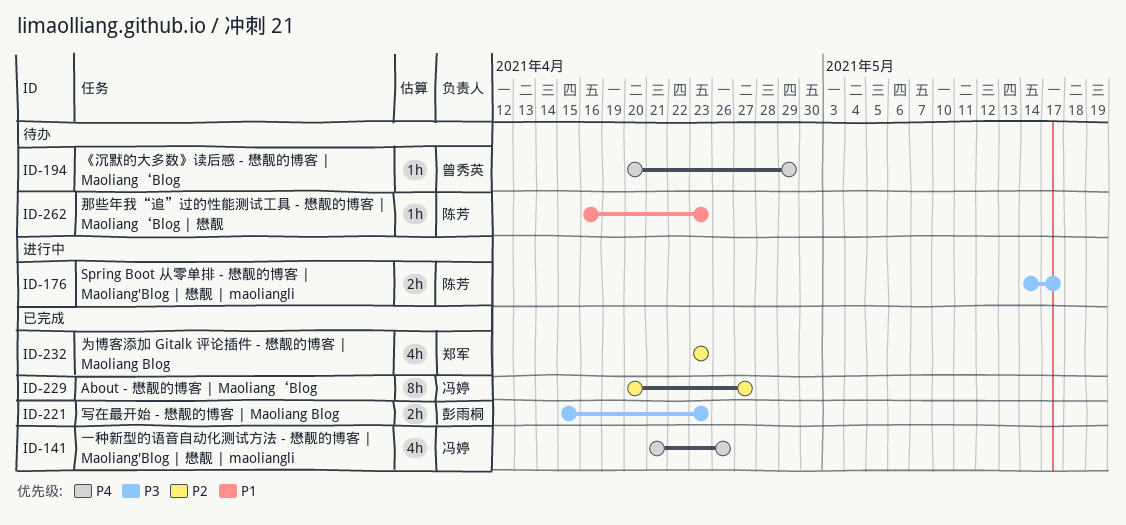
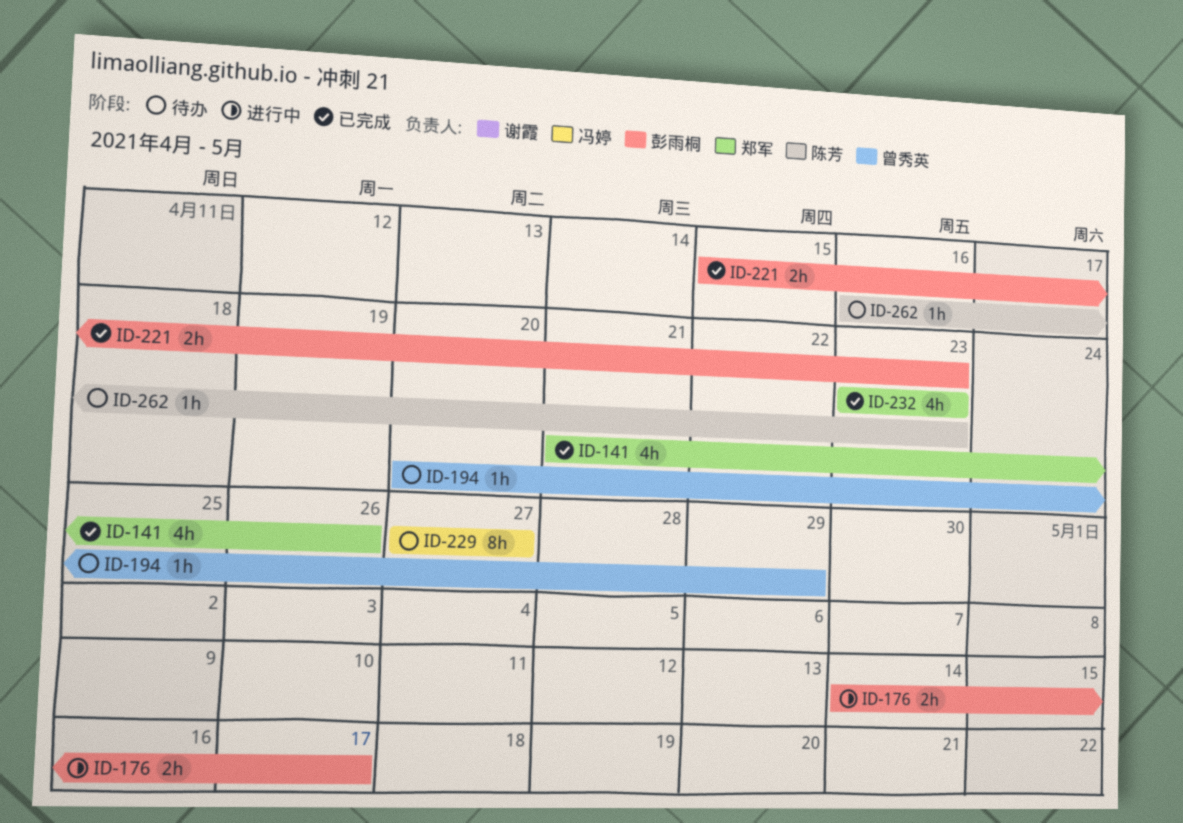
ID-141, owner: 冯婷 -> 郑军
ID-176, owner: 陈芳 -> 彭雨桐
ID-229, status: 已完成 -> 待办
ID-229, start: Apr 20 -> Apr 27

